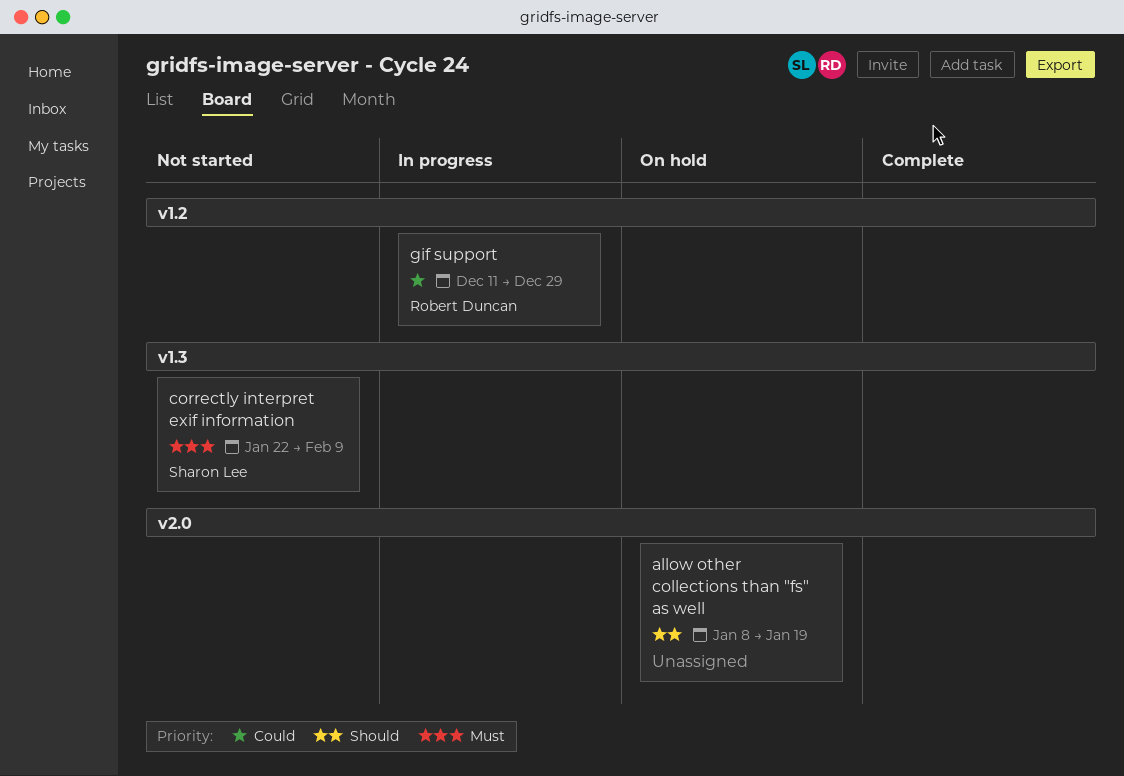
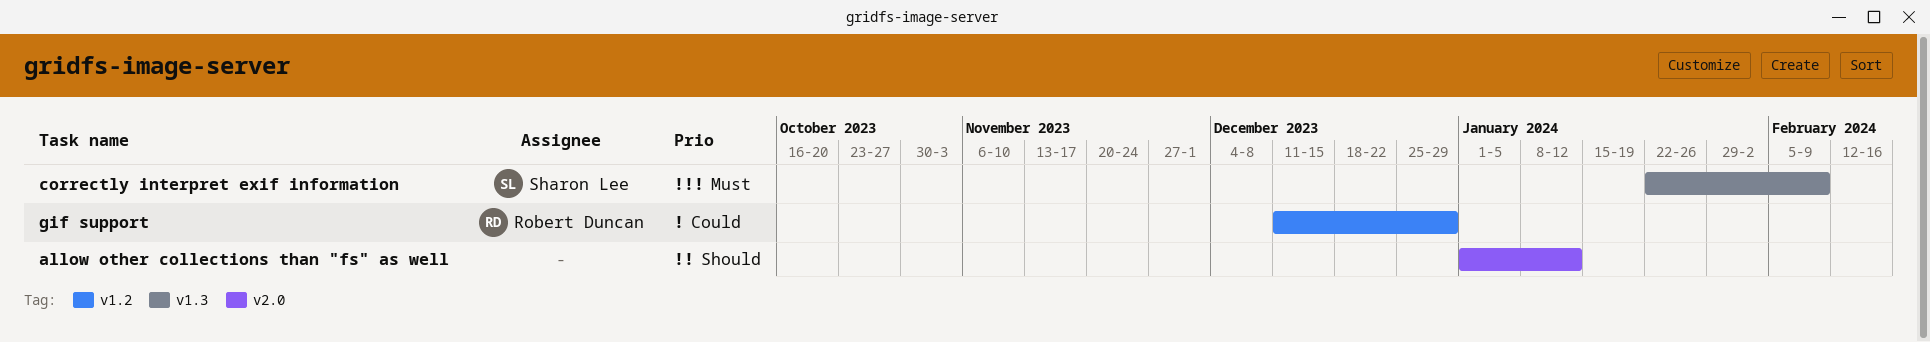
allow other collections than "fs" as well, start: Jan 8 -> Jan 1
allow other collections than "fs" as well, due: Jan 19 -> Jan 12

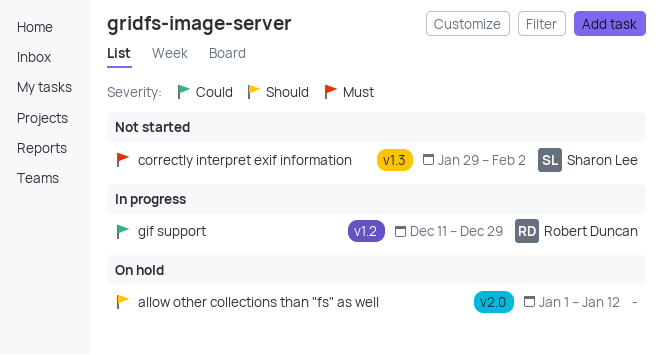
correctly interpret exif information, start: Jan 22 -> Jan 29
correctly interpret exif information, due: Feb 9 -> Feb 2

